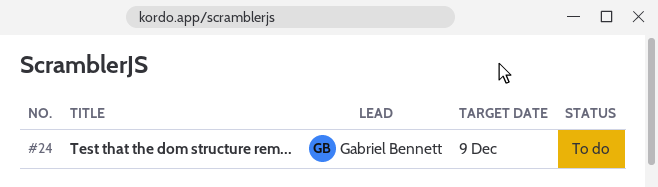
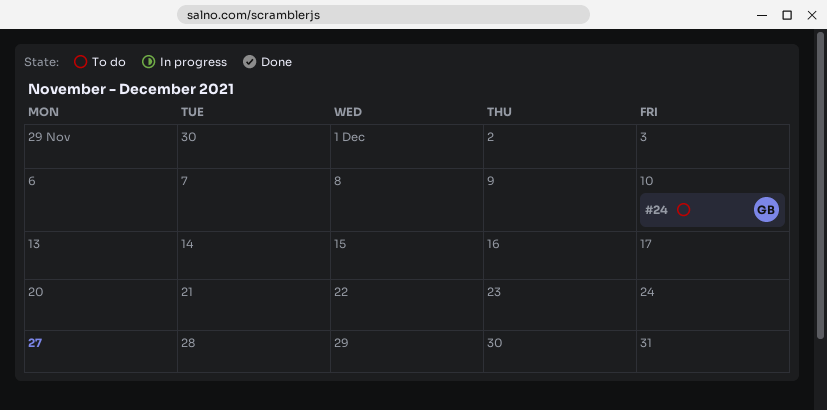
#24, due: Dec 9 -> Dec 10

